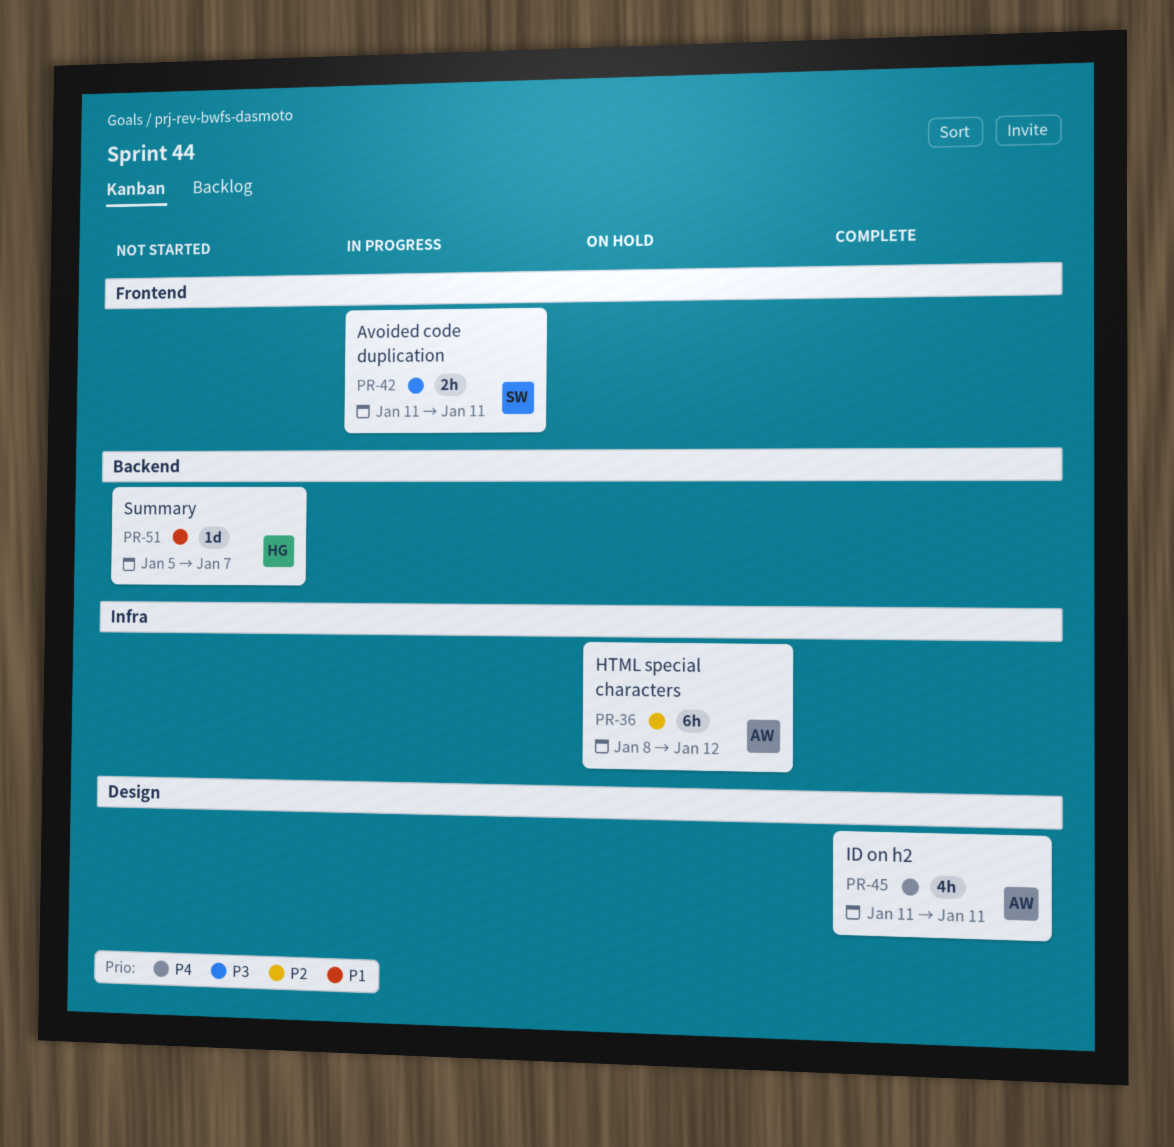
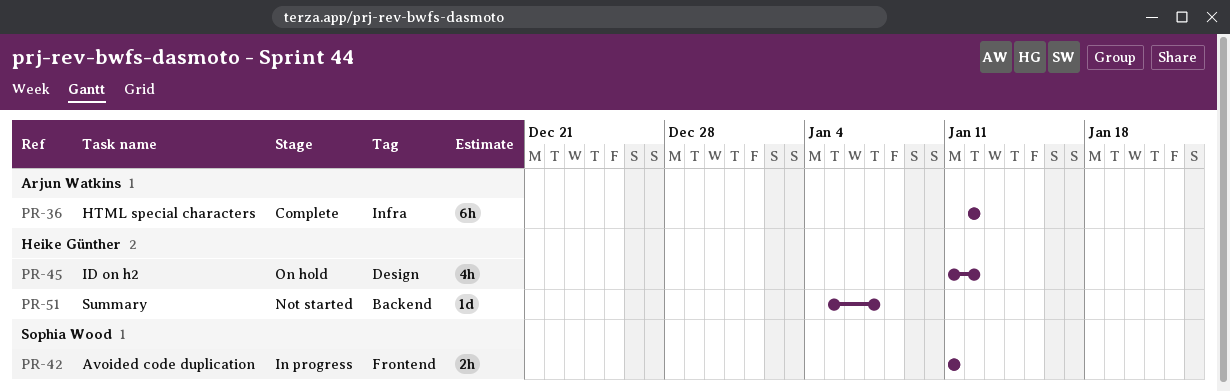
PR-36, status: On hold -> Complete
PR-36, start: Jan 8 -> Jan 12
PR-45, status: Complete -> On hold
PR-45, owner: Arjun Watkins -> Heike Günther
PR-45, due: Jan 11 -> Jan 12

